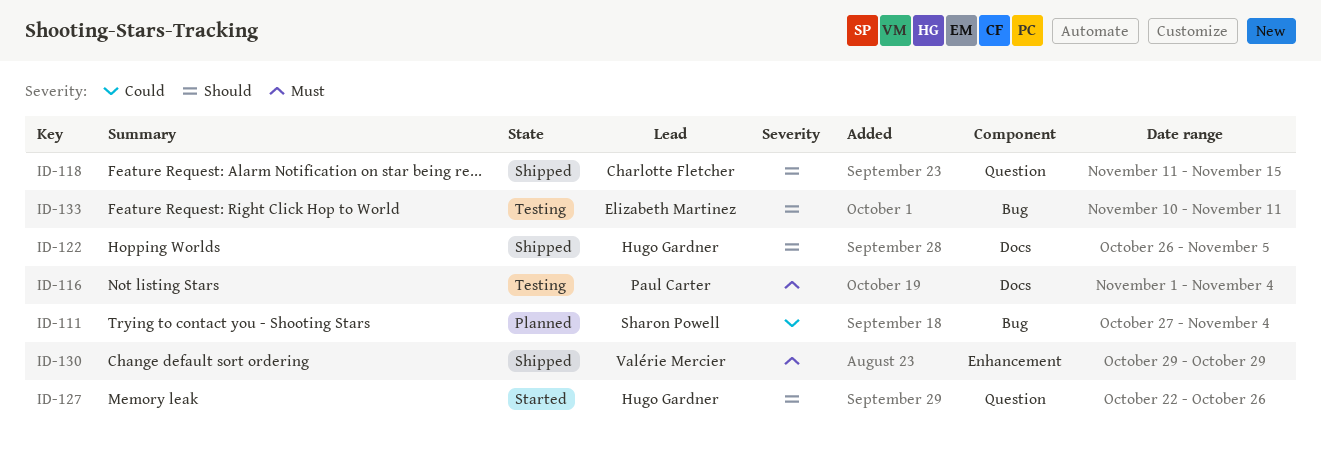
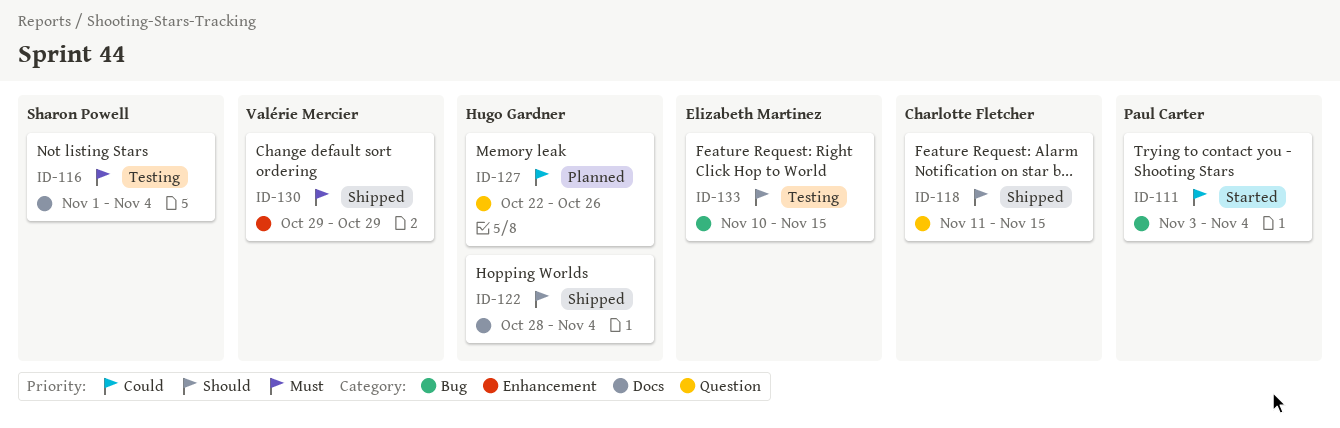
ID-111, status: Planned -> Started
ID-111, owner: Sharon Powell -> Paul Carter
ID-111, start: Oct 27 -> Nov 3
ID-116, owner: Paul Carter -> Sharon Powell
ID-122, start: Oct 26 -> Oct 28
ID-122, due: Nov 5 -> Nov 4
ID-127, status: Started -> Planned
ID-127, priority: Should -> Could
ID-133, due: Nov 11 -> Nov 15

